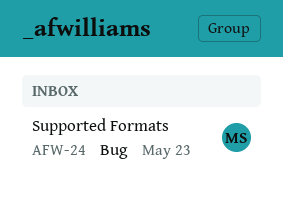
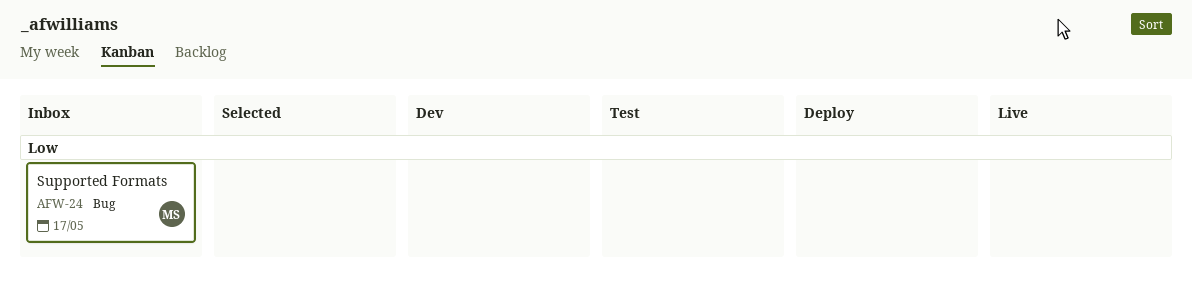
AFW-24, due: May 23 -> May 17

